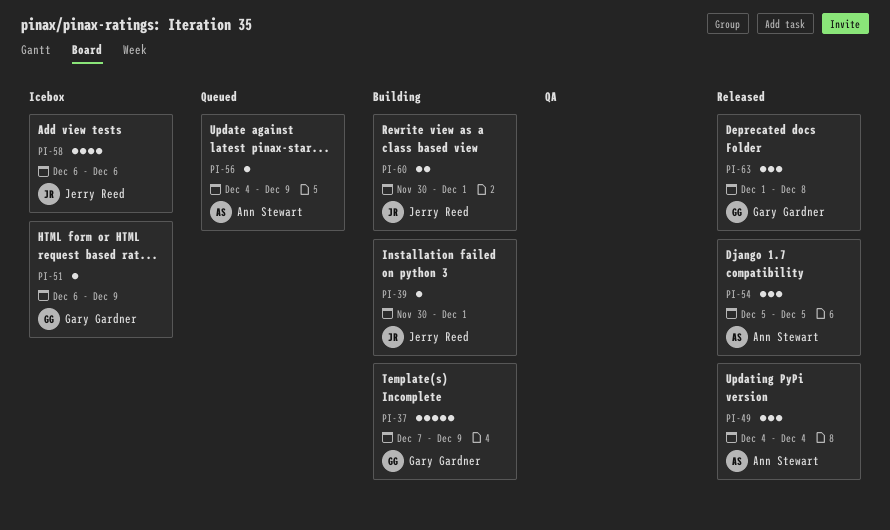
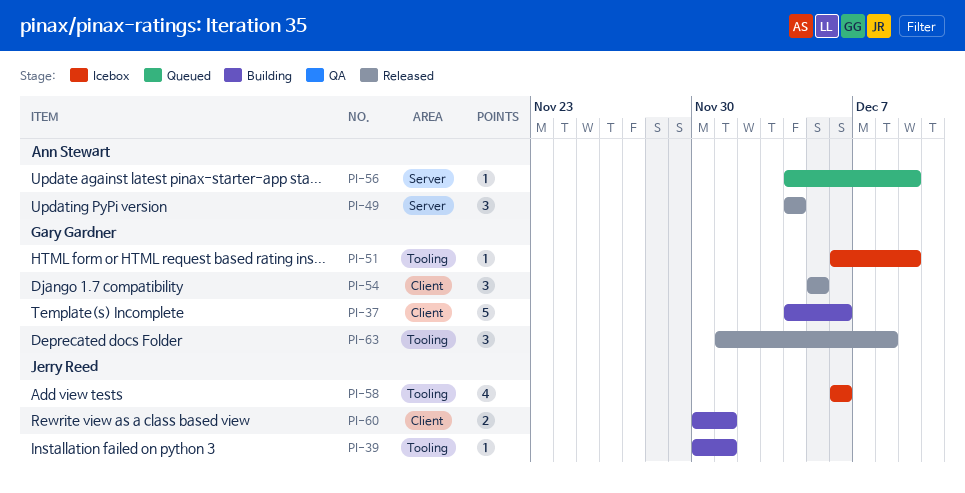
PI-37, start: Dec 7 -> Dec 4
PI-37, due: Dec 9 -> Dec 6
PI-54, owner: Ann Stewart -> Gary Gardner

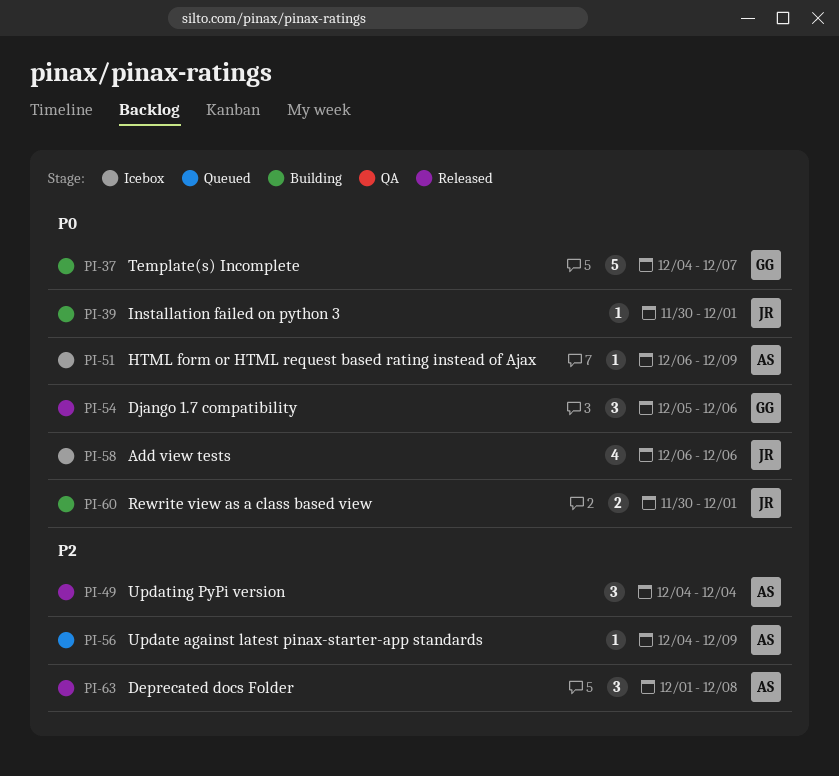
PI-37, due: Dec 6 -> Dec 7
PI-51, owner: Gary Gardner -> Ann Stewart
PI-54, due: Dec 5 -> Dec 6
PI-63, owner: Gary Gardner -> Ann Stewart

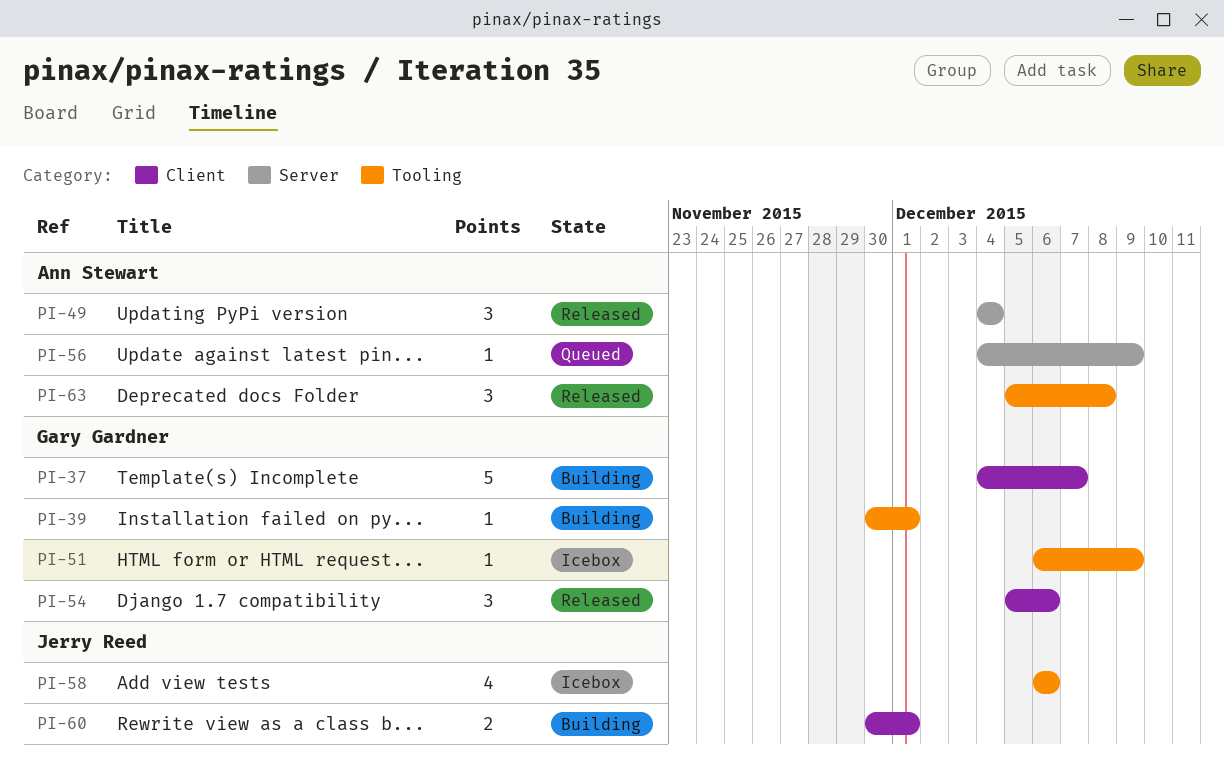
PI-39, owner: Jerry Reed -> Gary Gardner
PI-51, owner: Ann Stewart -> Gary Gardner
PI-63, start: Dec 1 -> Dec 5

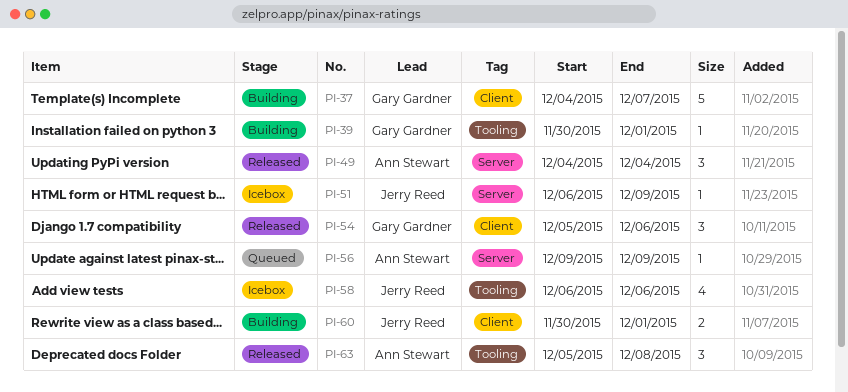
PI-51, owner: Gary Gardner -> Jerry Reed
PI-51, label: Tooling -> Server
PI-56, start: Dec 4 -> Dec 9

